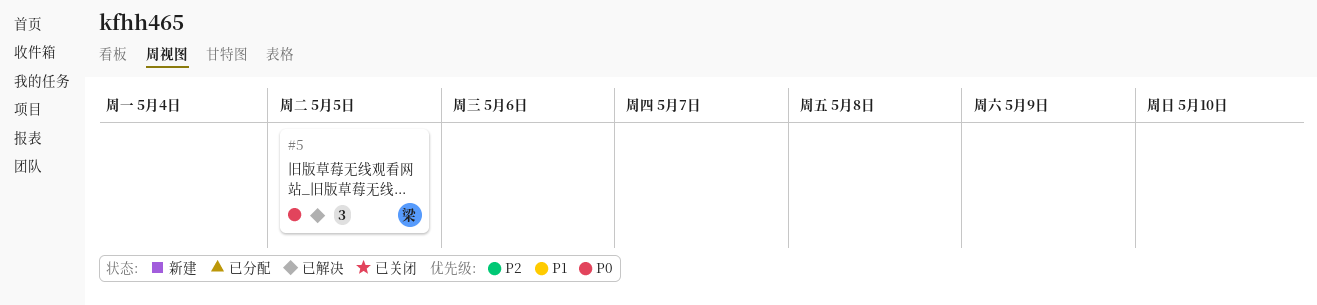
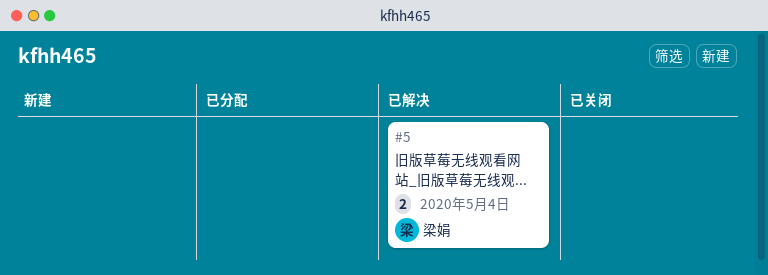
#5, estimate: 3 -> 2
#5, due: May 5 -> May 4

